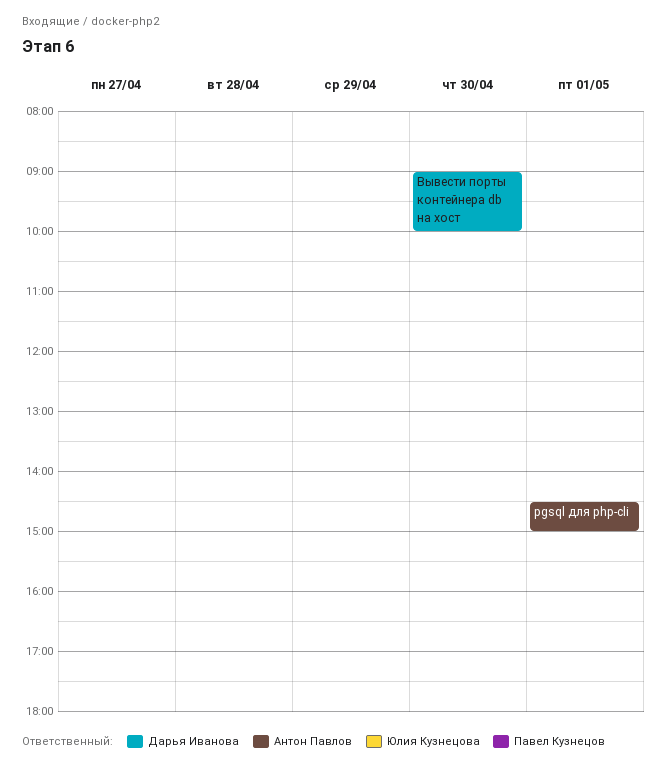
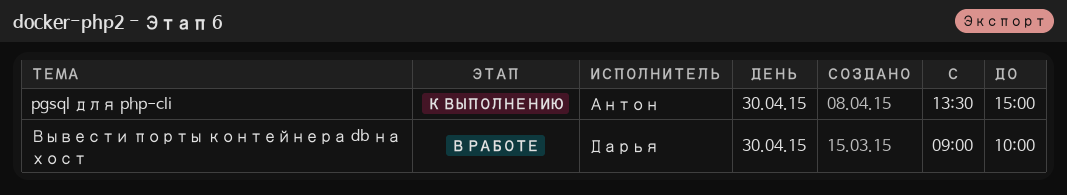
pgsql для php-cli, day: May 1 -> Apr 30
pgsql для php-cli, begins: 14:30 -> 13:30

